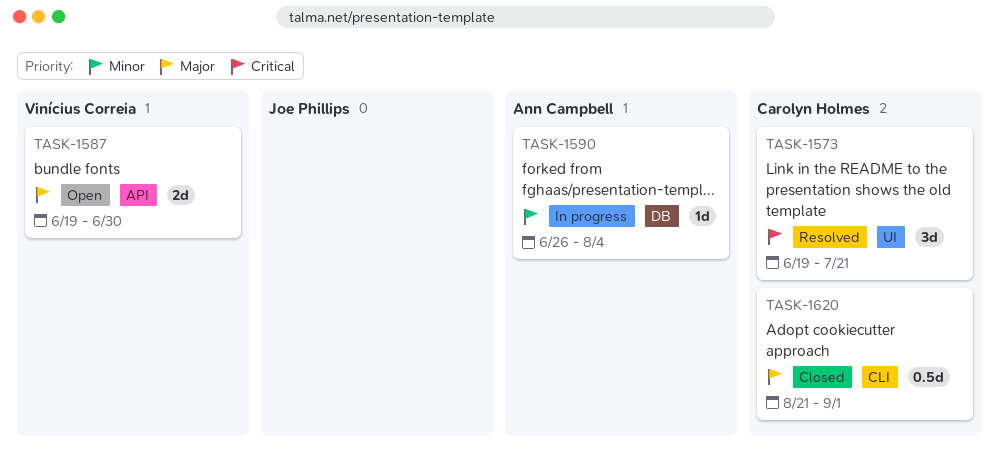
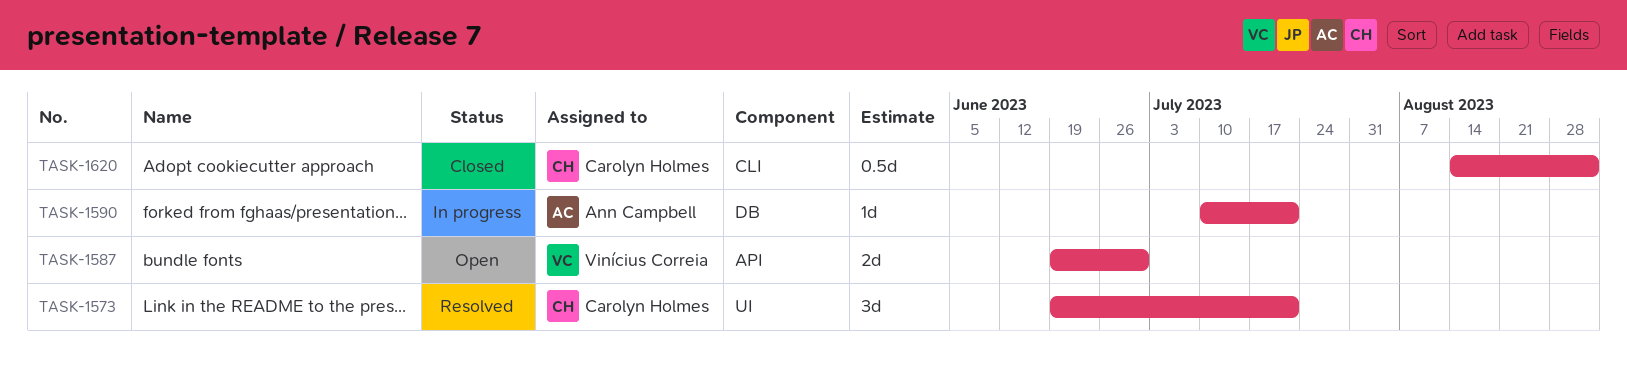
TASK-1590, start: Jun 26 -> Jul 10
TASK-1590, due: Aug 4 -> Jul 21
TASK-1620, start: Aug 21 -> Aug 14

